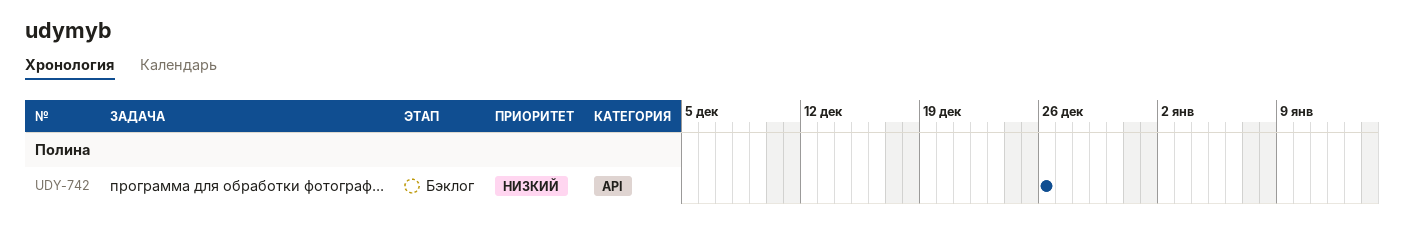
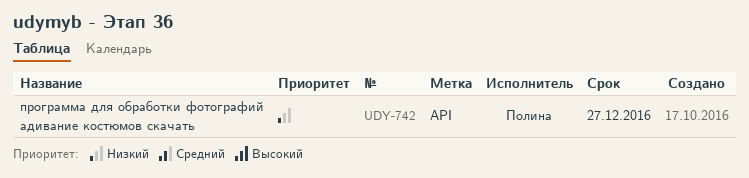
UDY-742, due: Dec 26 -> Dec 27

